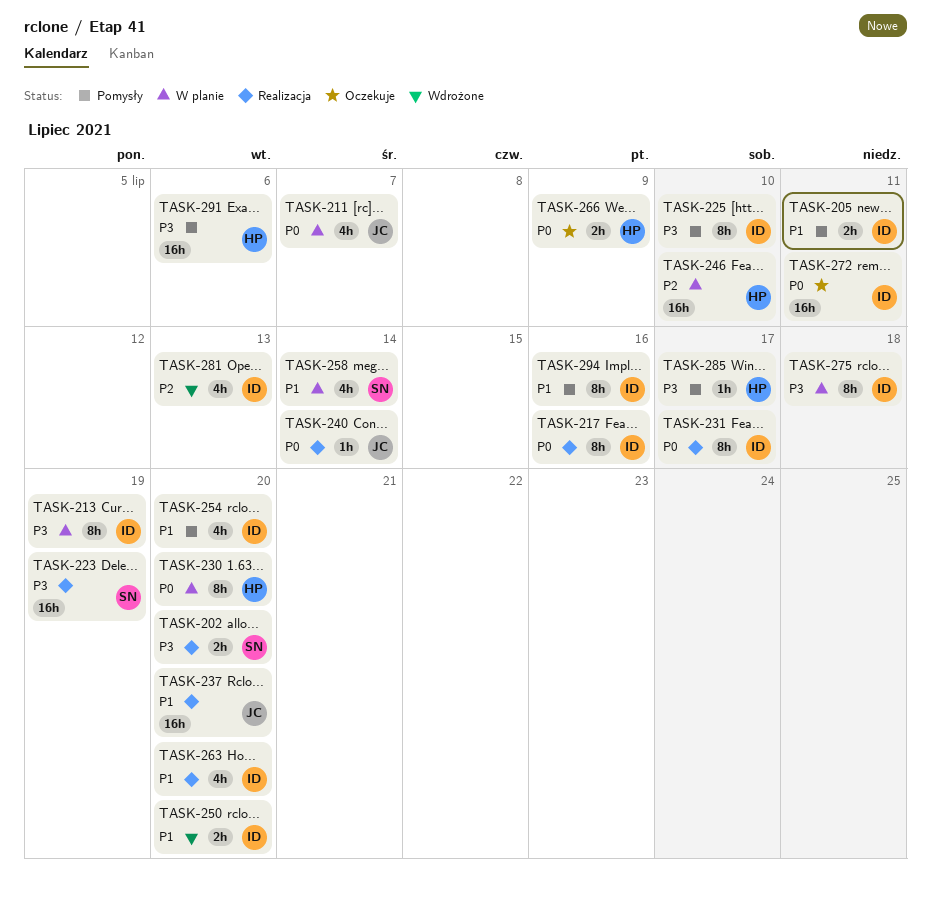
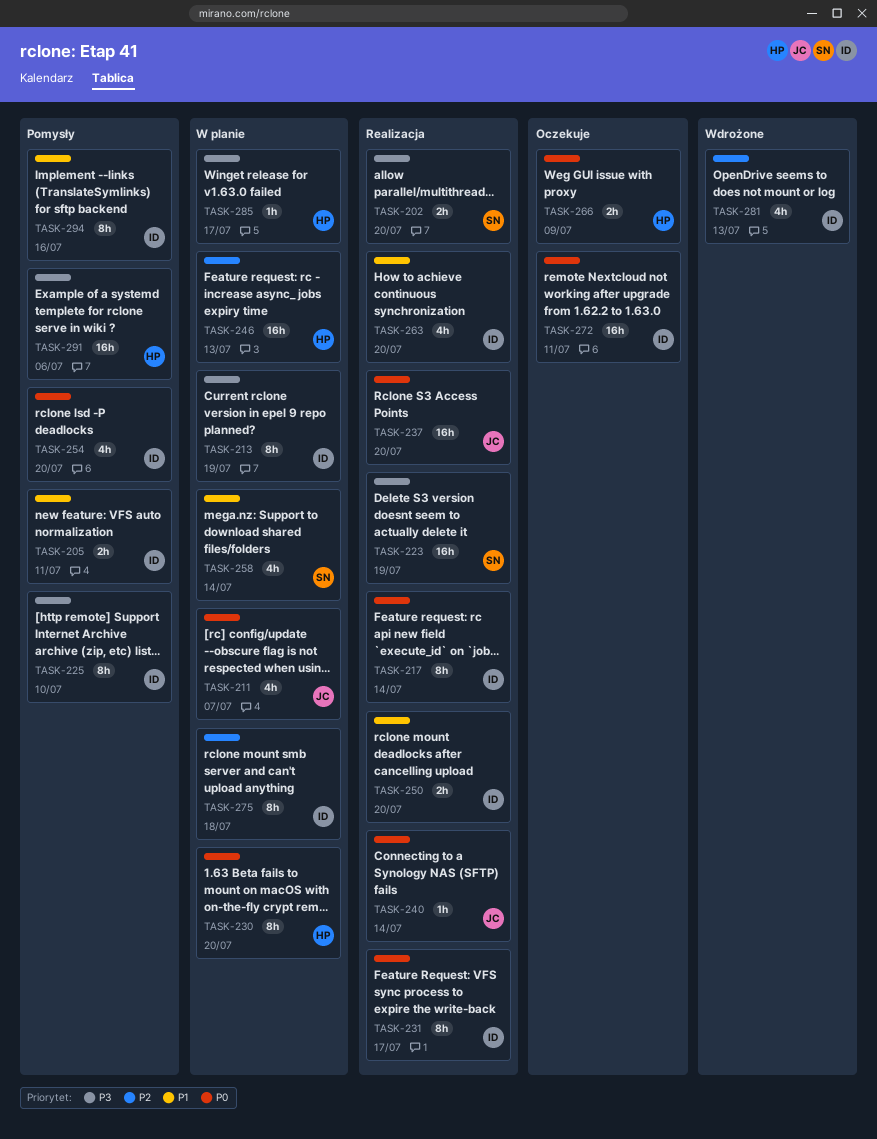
TASK-217, due: Jul 16 -> Jul 14
TASK-237, priority: P1 -> P0
TASK-246, due: Jul 10 -> Jul 13
TASK-250, status: Wdrożone -> Realizacja
TASK-254, priority: P1 -> P0
TASK-275, priority: P3 -> P2
TASK-285, status: Pomysły -> W planie

